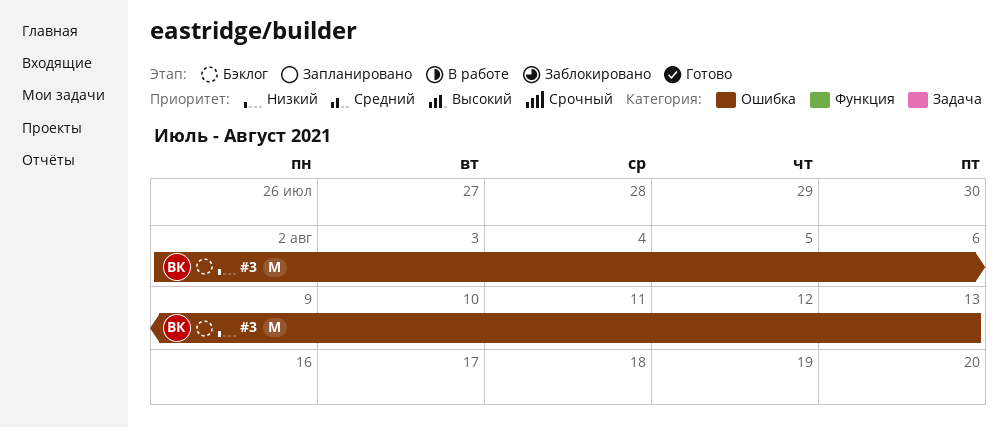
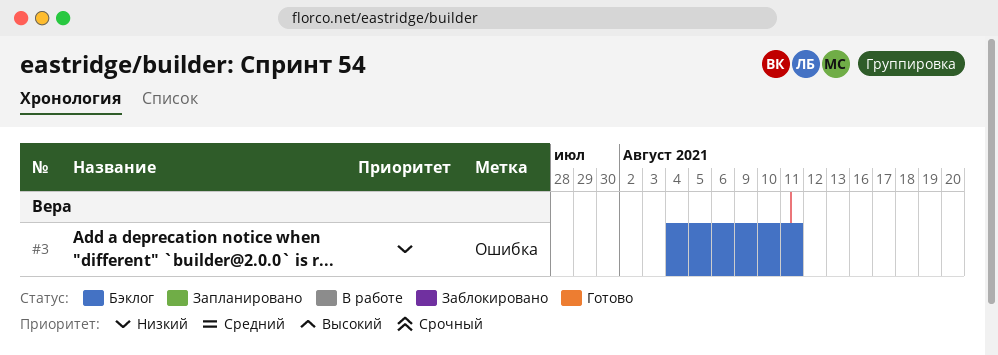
#3, start: Aug 2 -> Aug 4
#3, due: Aug 13 -> Aug 11

